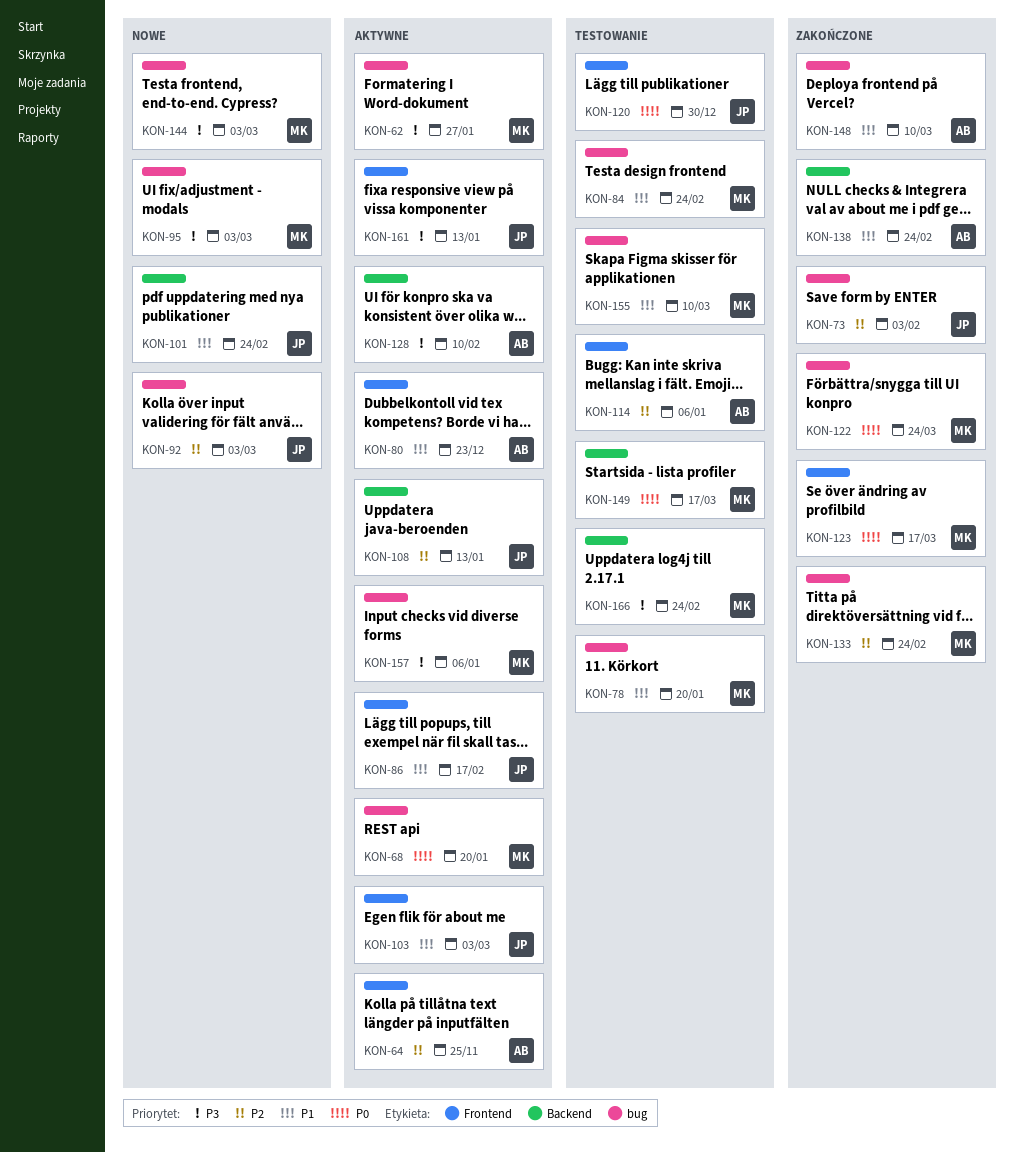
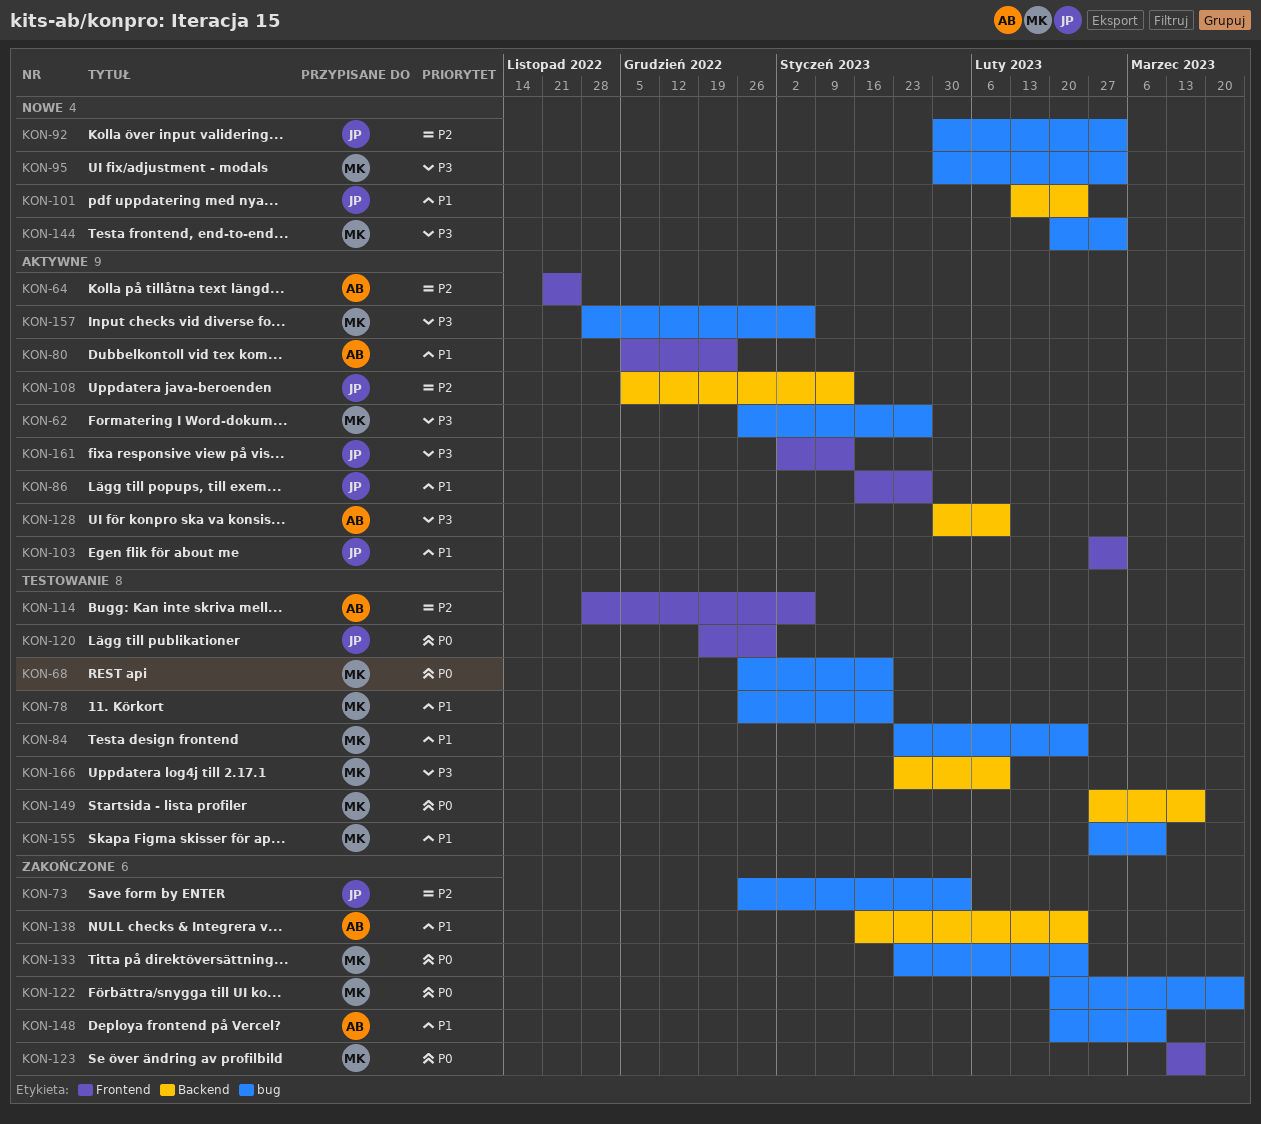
KON-68, status: Aktywne -> Testowanie
KON-86, due: Feb 17 -> Jan 27
KON-133, priority: P2 -> P0
KON-166, due: Feb 24 -> Feb 10

